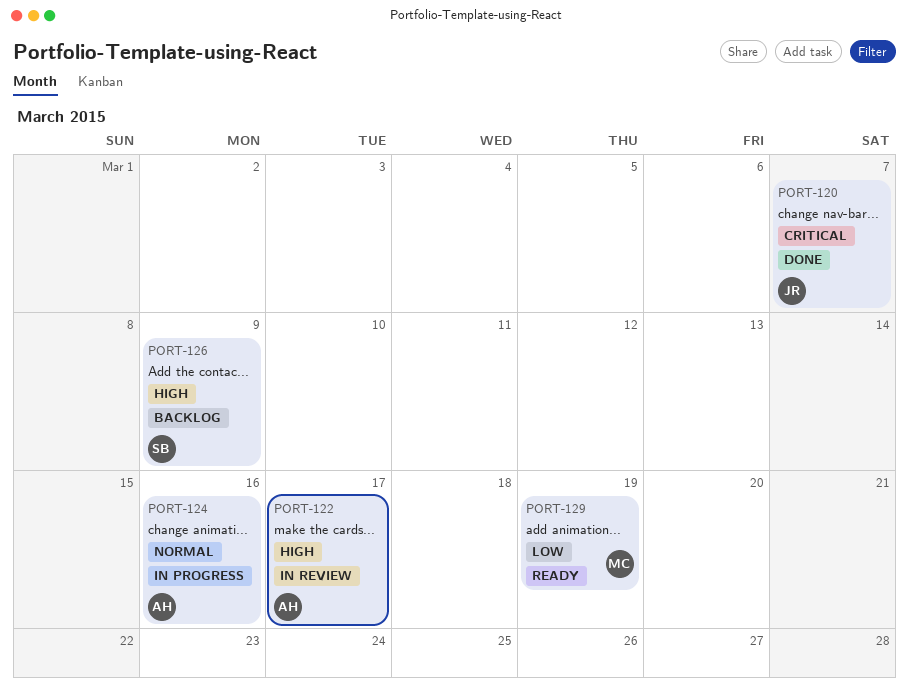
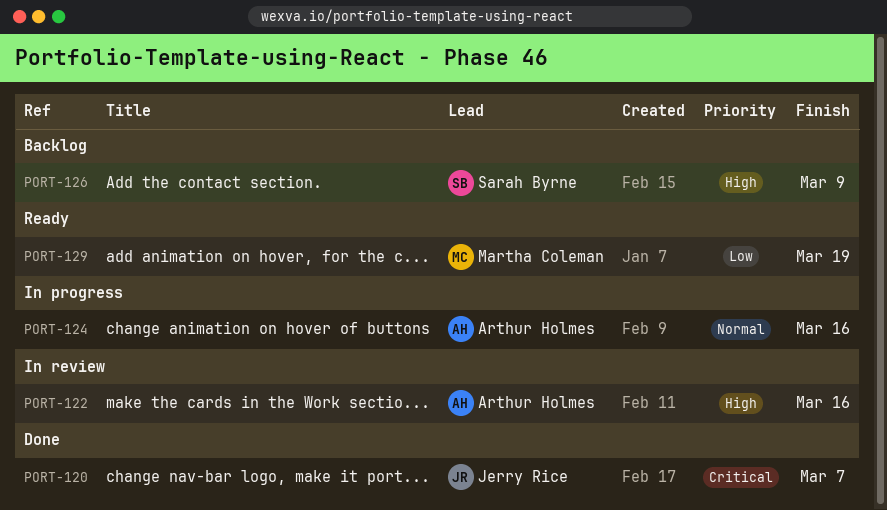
PORT-122, due: Mar 17 -> Mar 16

